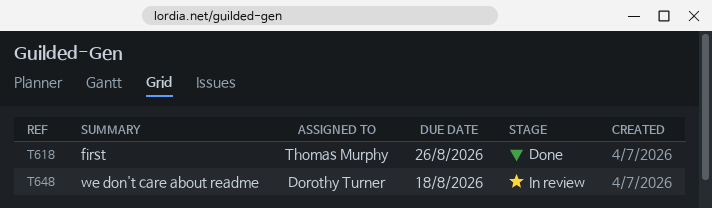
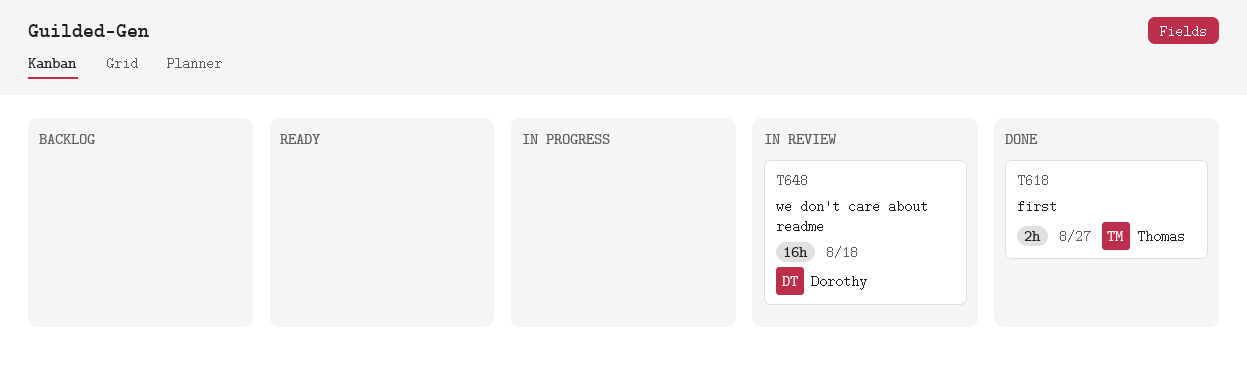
T618, due: Aug 26 -> Aug 27

